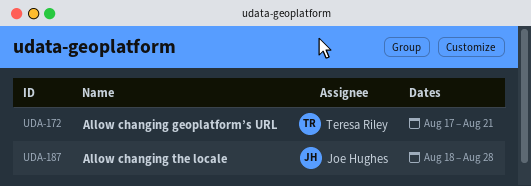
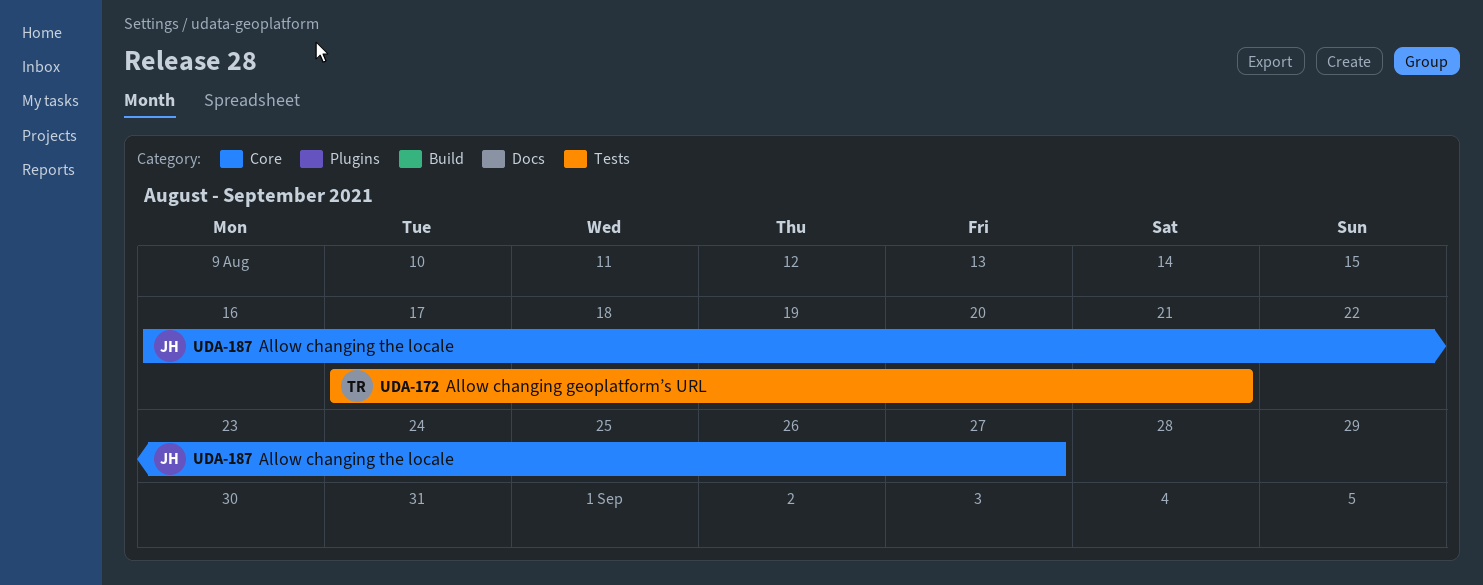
UDA-187, start: Aug 18 -> Aug 16
UDA-187, due: Aug 28 -> Aug 27

